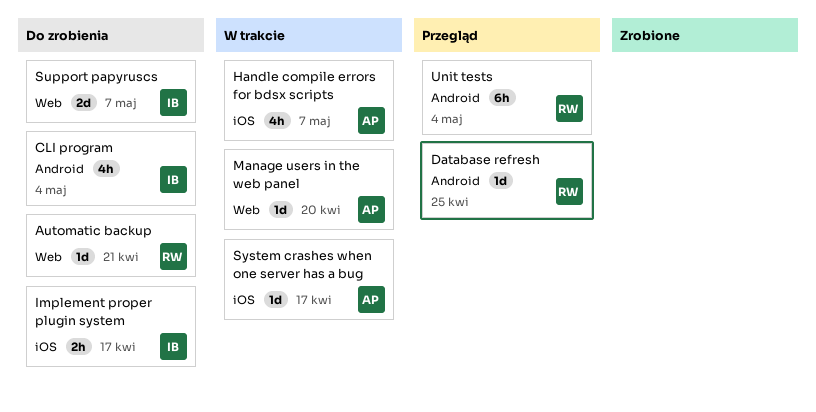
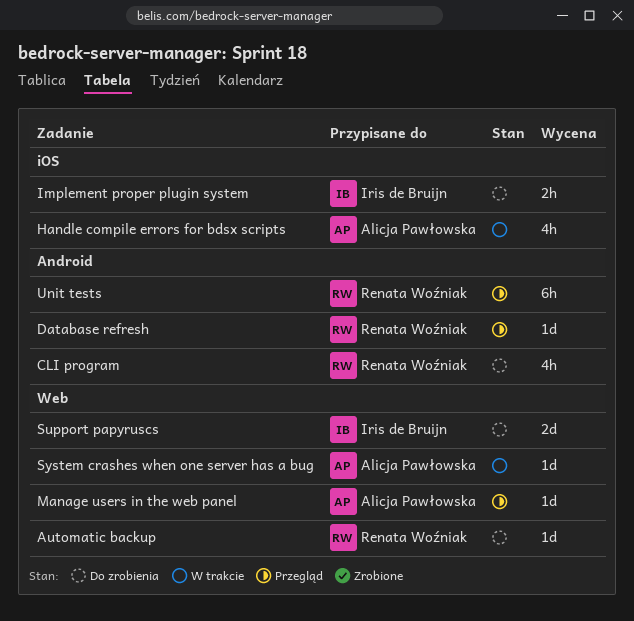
CLI program, owner: Iris de Bruijn -> Renata Woźniak
Manage users in the web panel, status: W trakcie -> Przegląd
System crashes when one server has a bug, label: iOS -> Web

